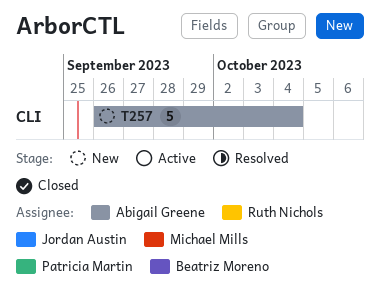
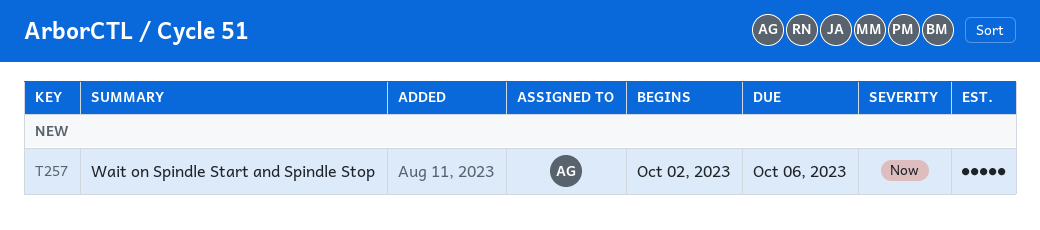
T257, start: Sep 26 -> Oct 2
T257, due: Oct 4 -> Oct 6

